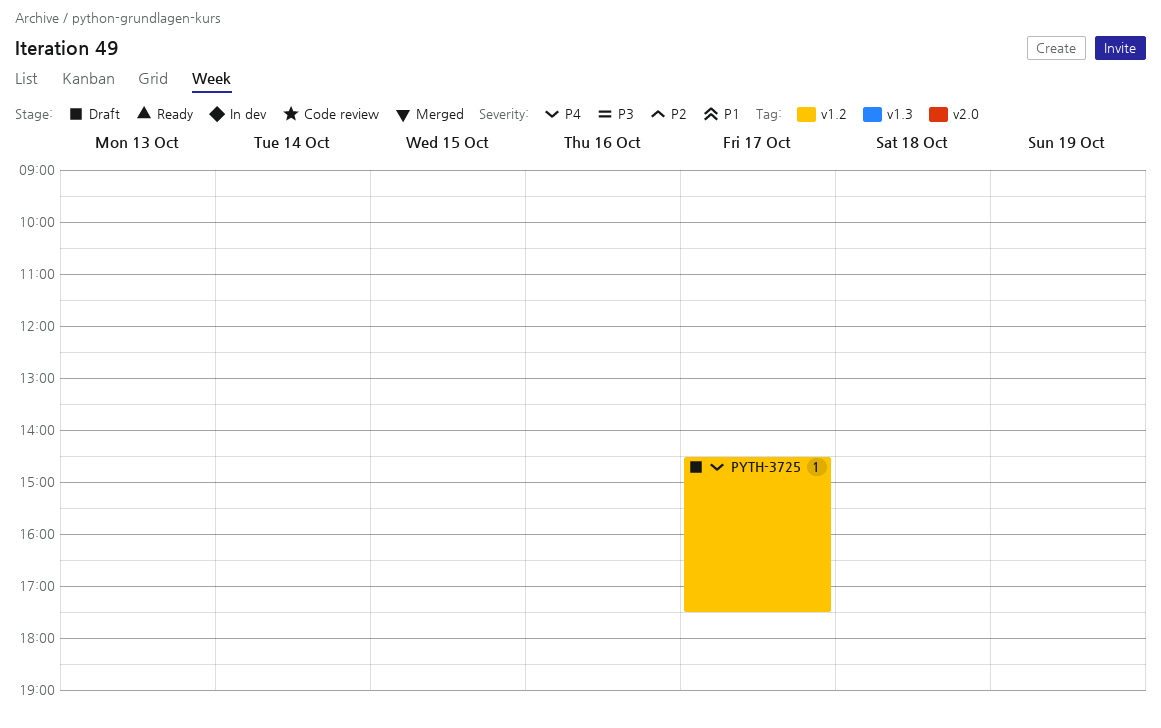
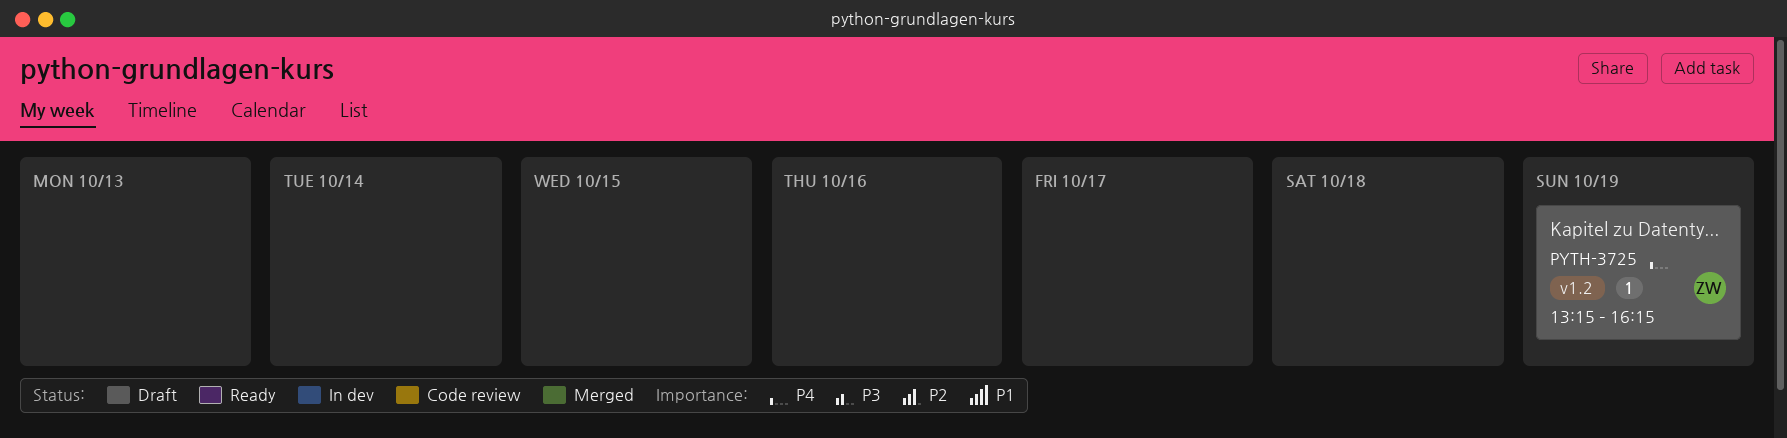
PYTH-3725, day: Oct 17 -> Oct 19
PYTH-3725, begins: 14:30 -> 13:15
PYTH-3725, ends: 17:30 -> 16:15

